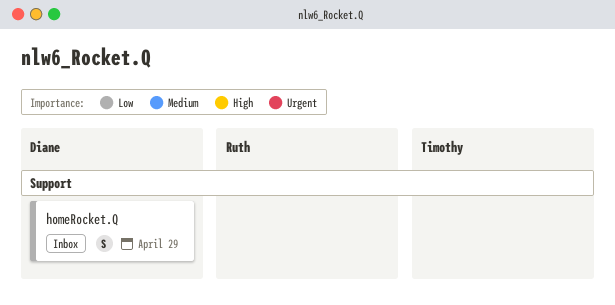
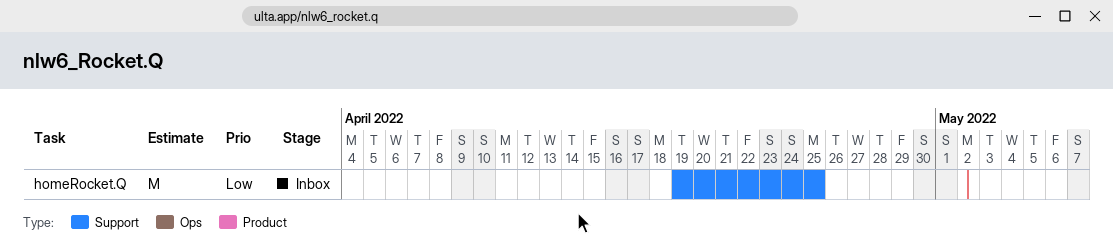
homeRocket.Q, estimate: S -> M
homeRocket.Q, due: Apr 29 -> Apr 25

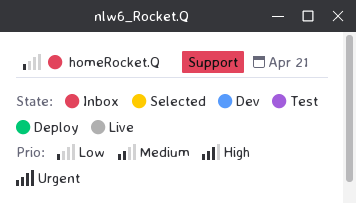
homeRocket.Q, due: Apr 25 -> Apr 21

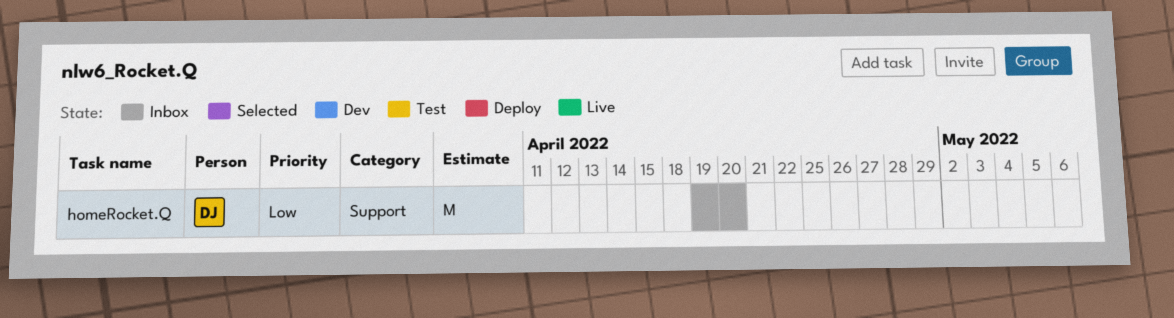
homeRocket.Q, due: Apr 21 -> Apr 20

